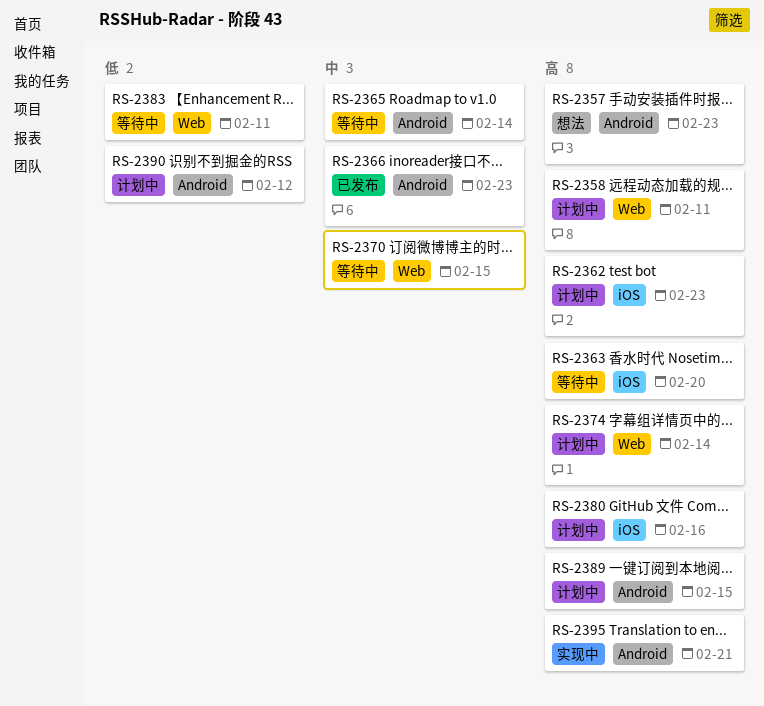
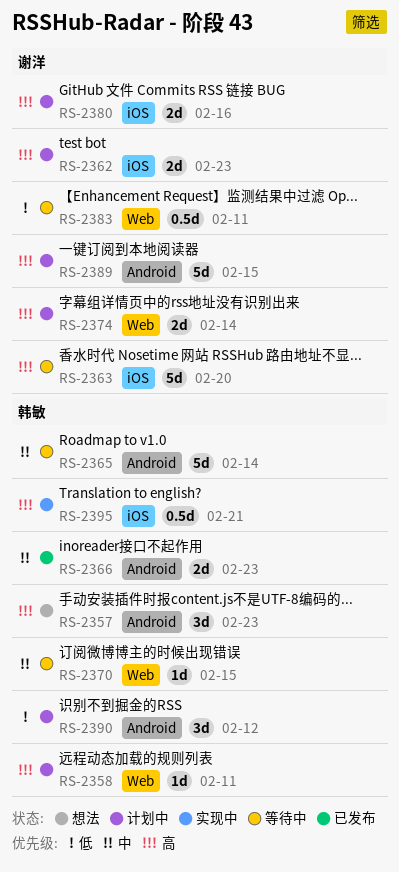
RS-2395, label: Android -> iOS

